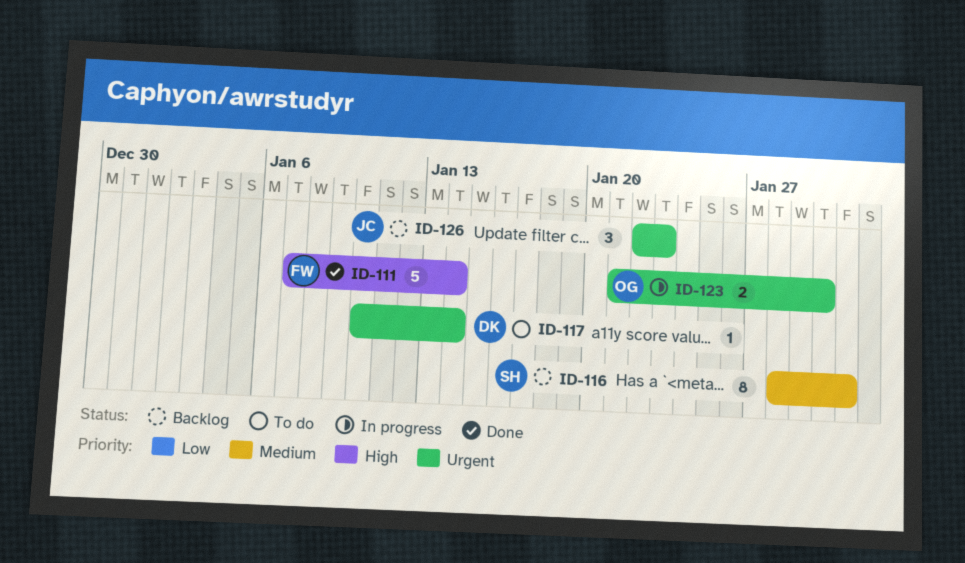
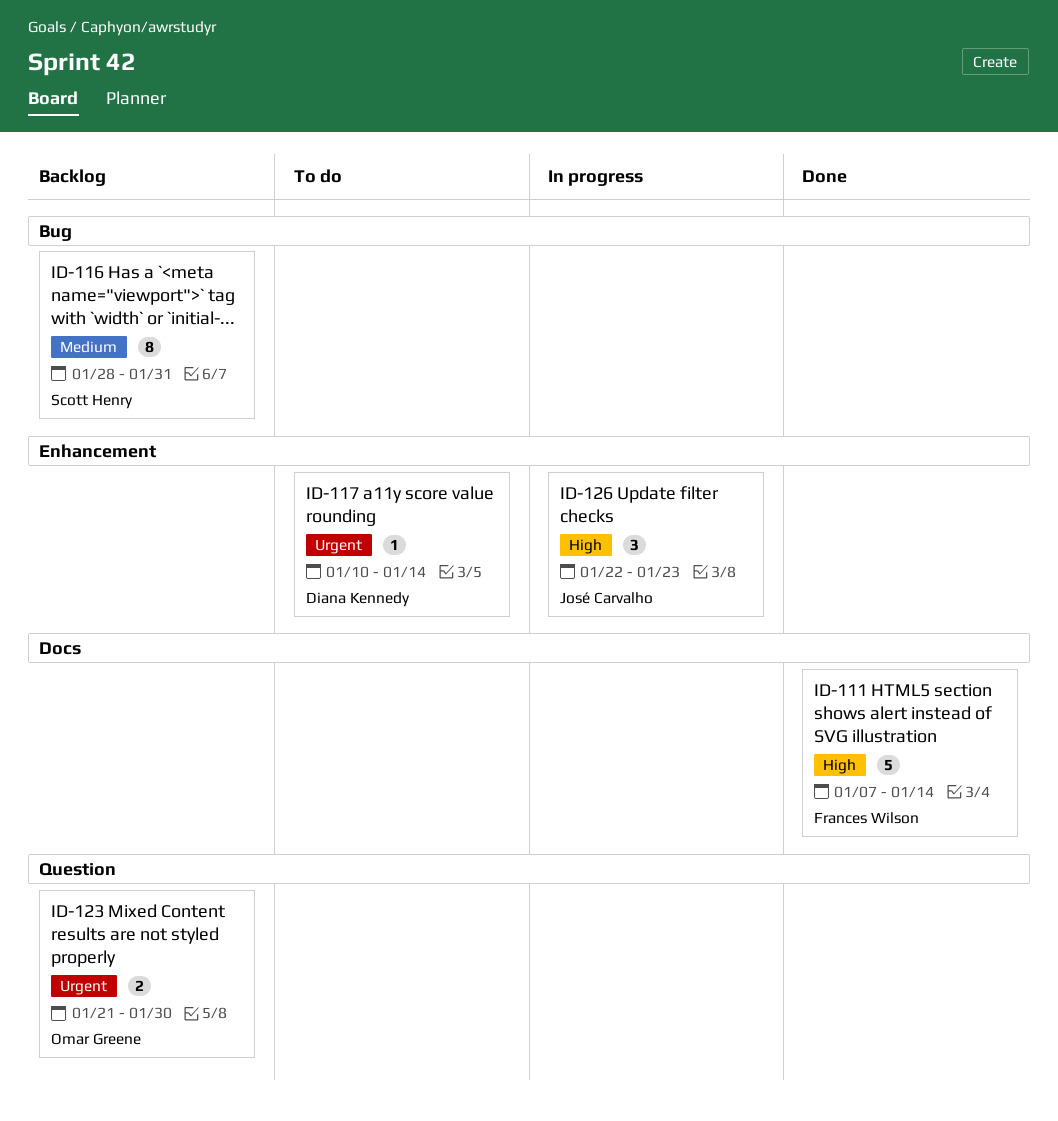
ID-123, status: In progress -> Backlog
ID-126, status: Backlog -> In progress
ID-126, priority: Urgent -> High

